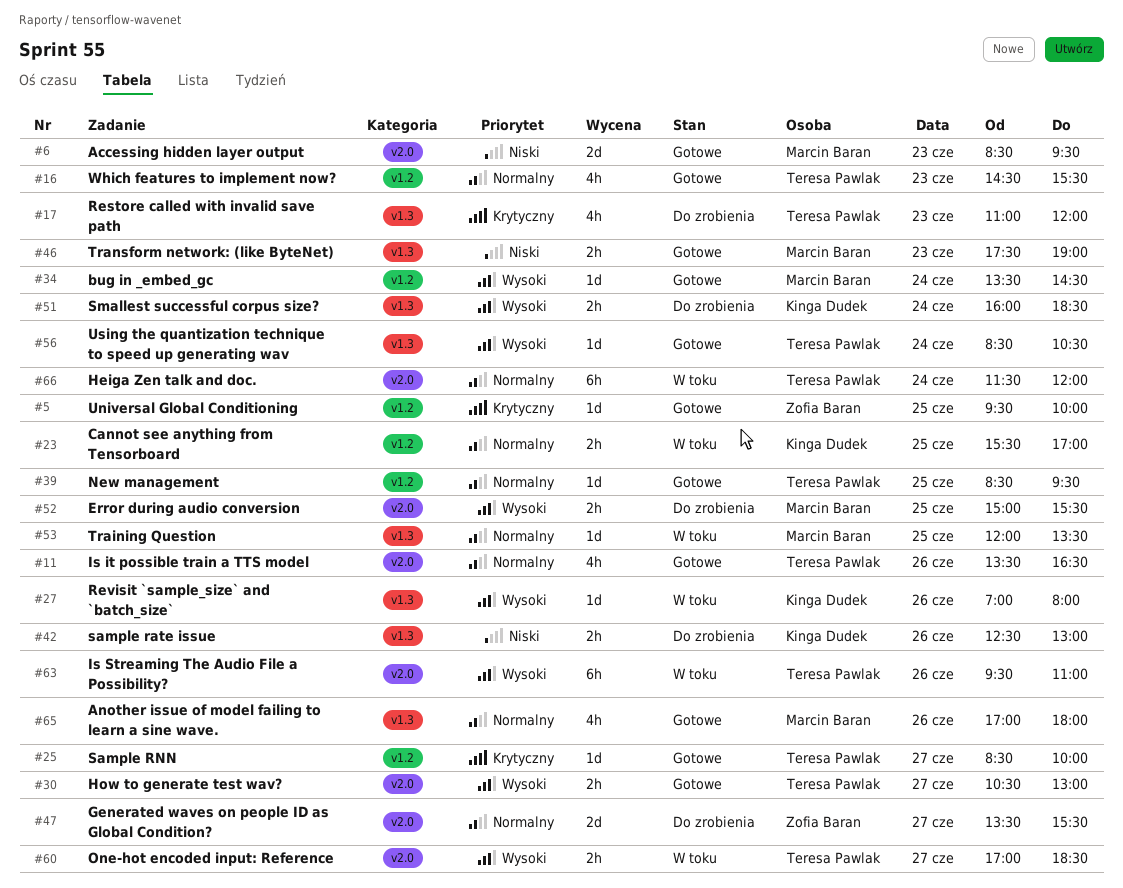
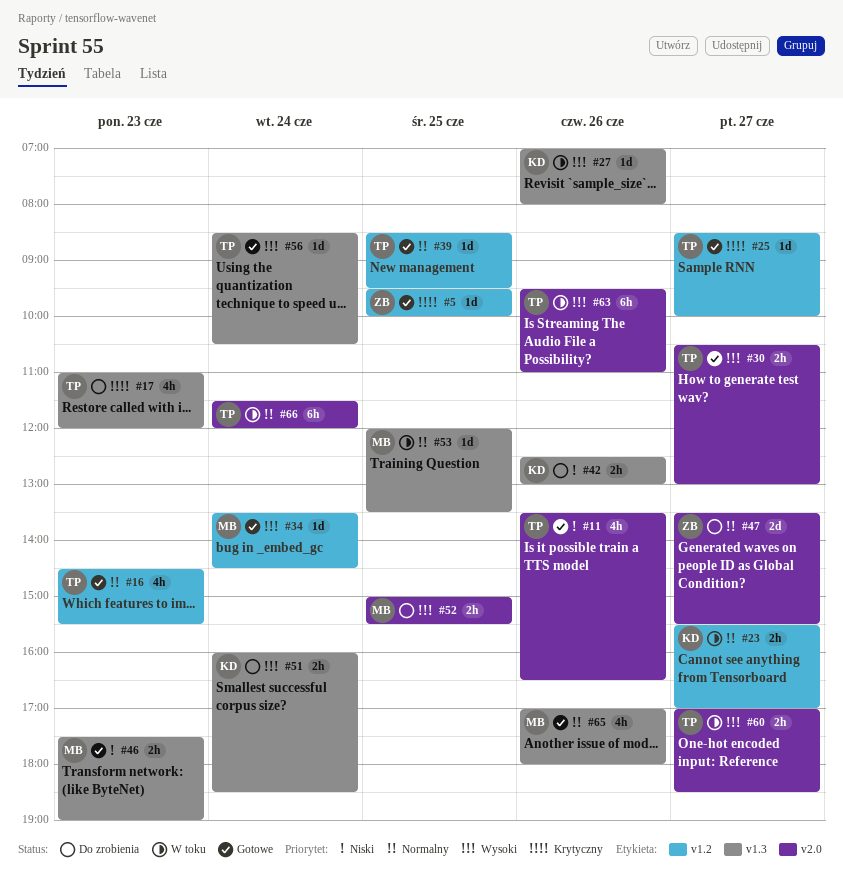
#6: present -> none
#11, priority: Normalny -> Niski
#23, day: Jun 25 -> Jun 27

